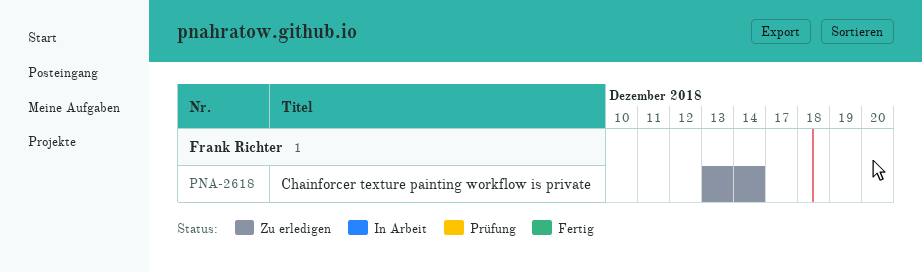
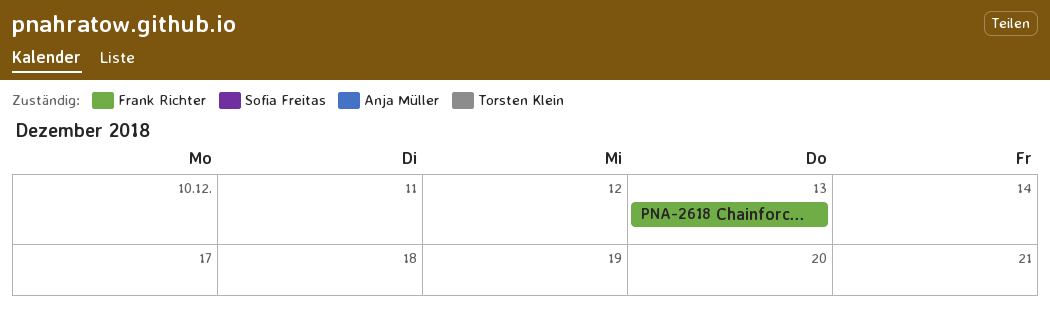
PNA-2618, due: Dec 14 -> Dec 13

